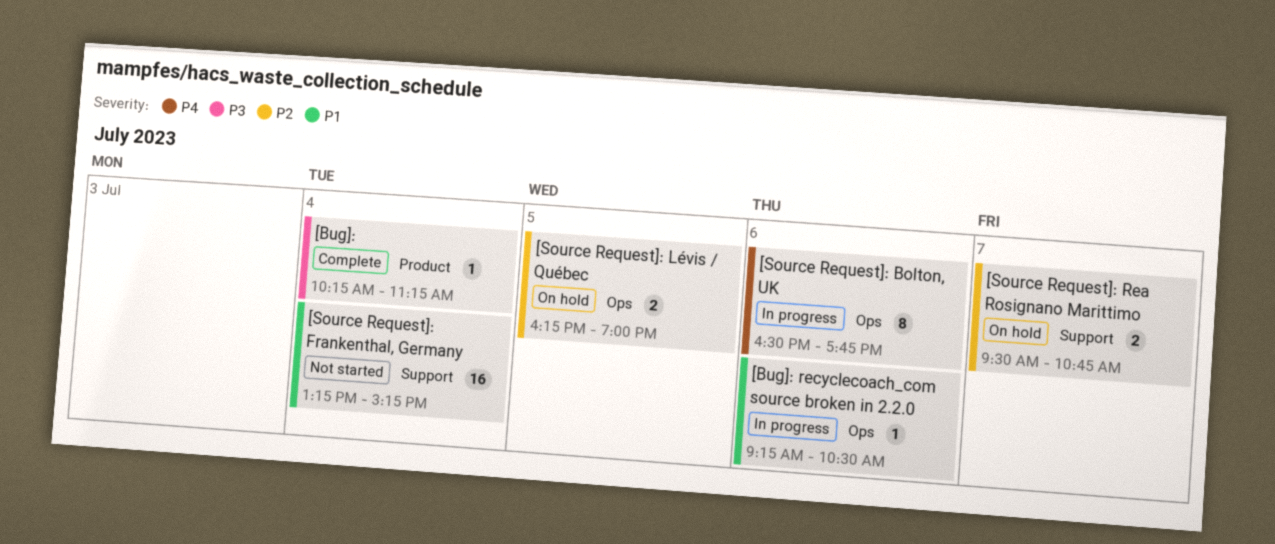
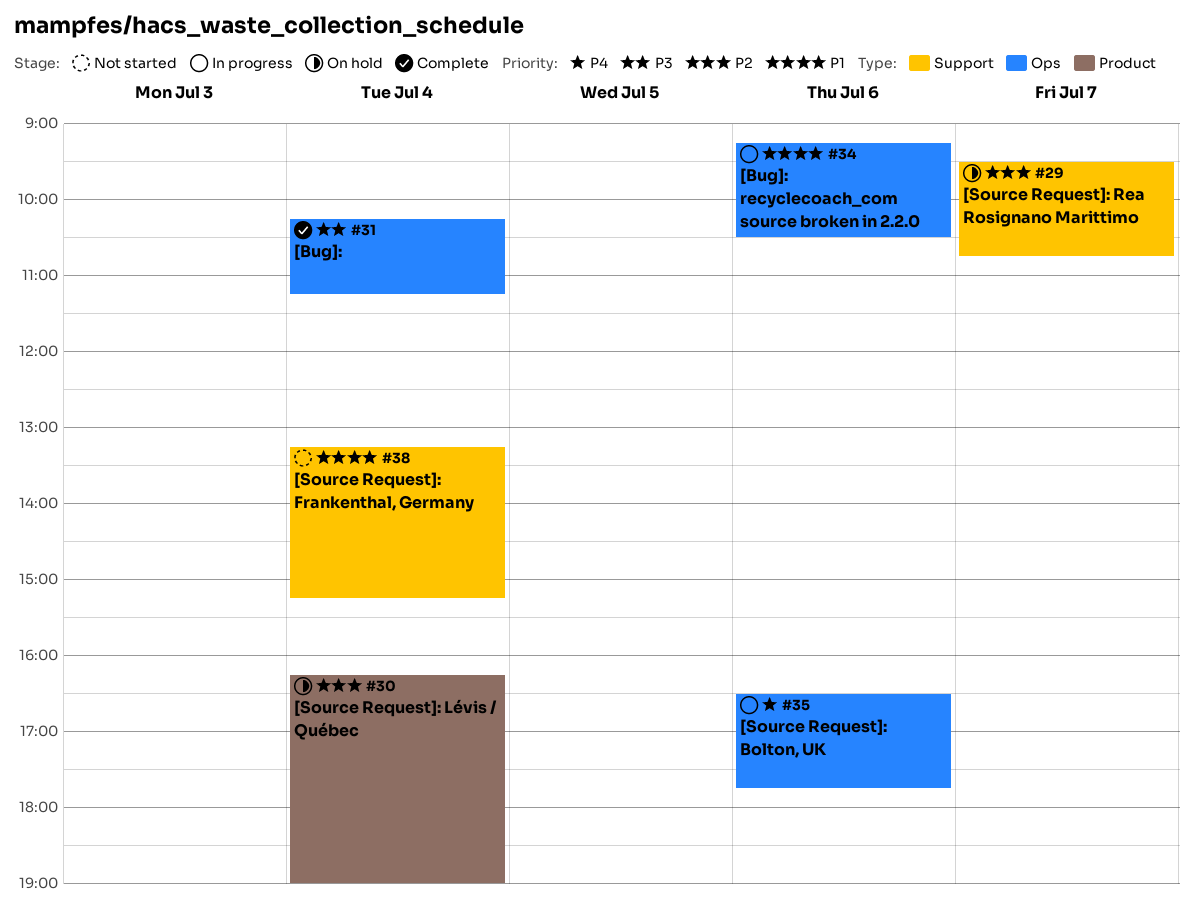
[Bug]:, label: Product -> Ops
[Source Request]: Lévis / Québec, label: Ops -> Product
[Source Request]: Lévis / Québec, day: Jul 5 -> Jul 4

